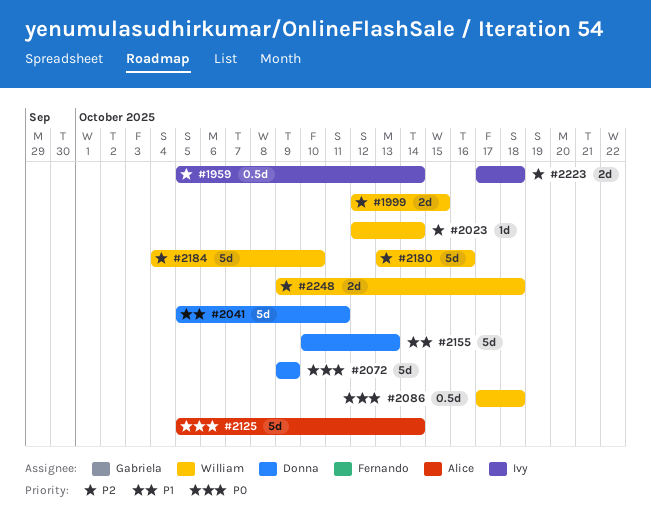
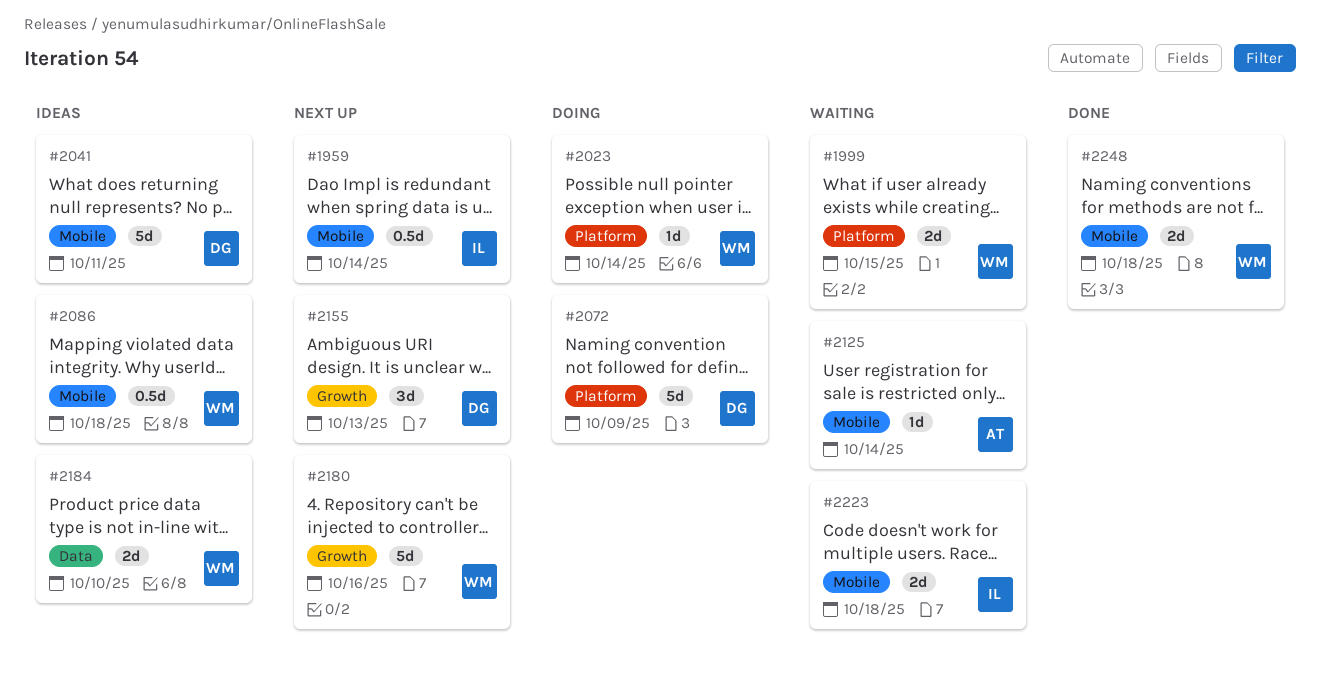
#2125, estimate: 5d -> 1d
#2155, estimate: 5d -> 3d
#2184, estimate: 5d -> 2d

